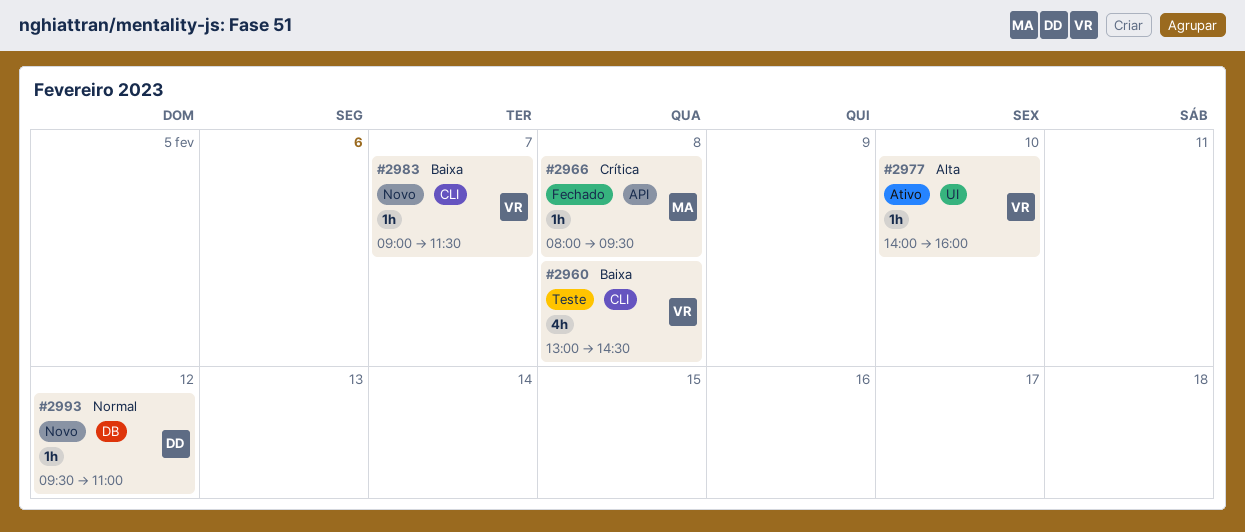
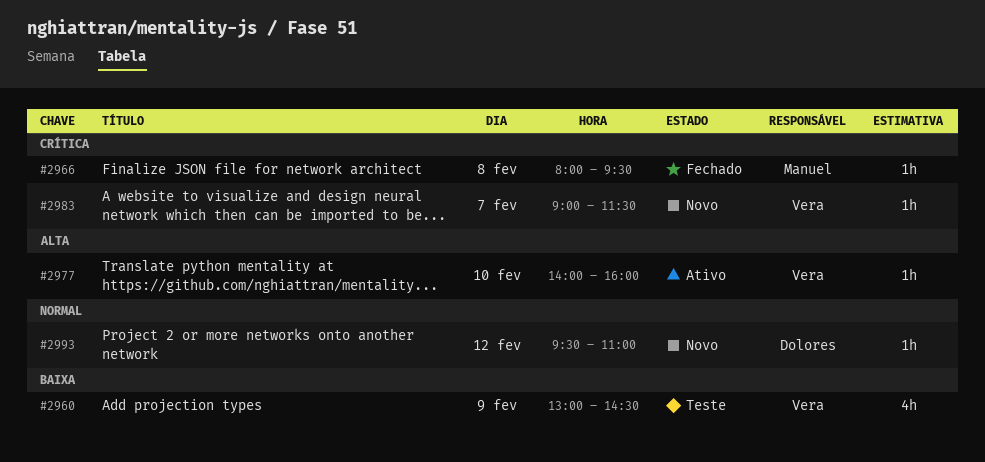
#2960, day: Feb 8 -> Feb 9
#2983, priority: Baixa -> Crítica

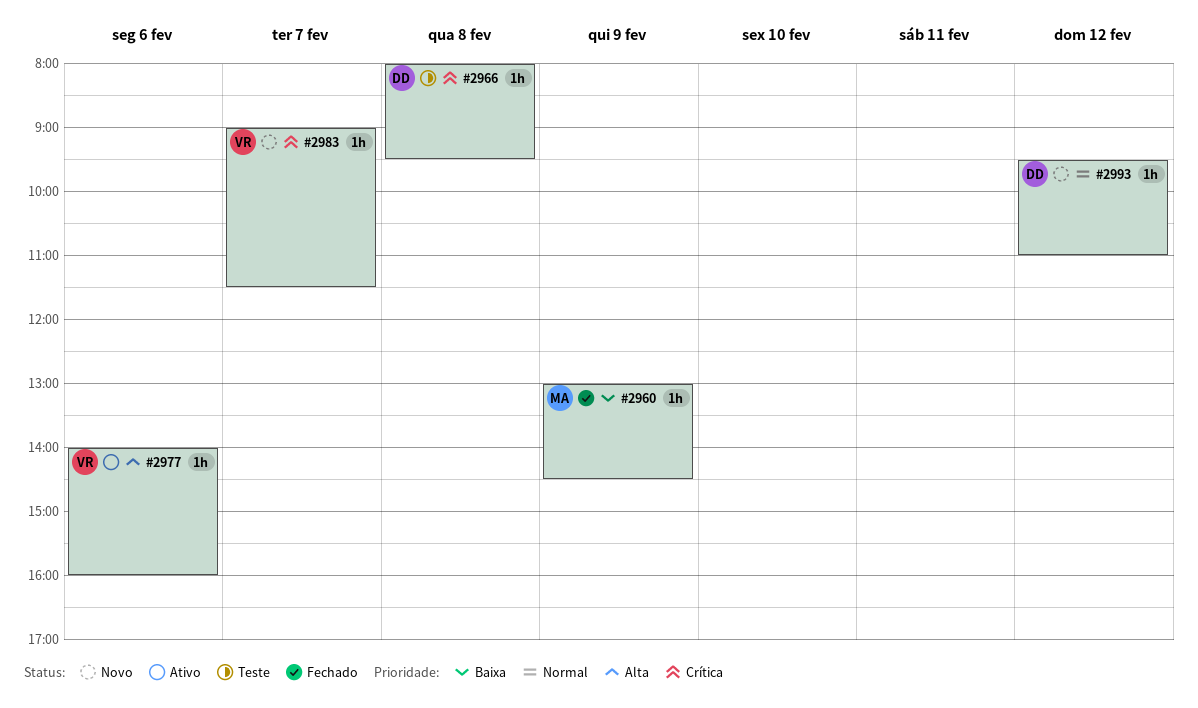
#2960, status: Teste -> Fechado
#2960, owner: Vera -> Manuel
#2960, estimate: 4h -> 1h
#2966, status: Fechado -> Teste
#2966, owner: Manuel -> Dolores
#2977, day: Feb 10 -> Feb 6

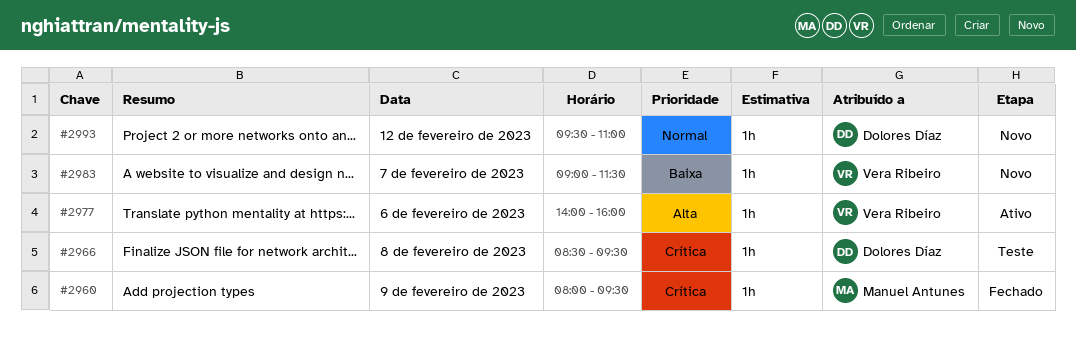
#2960, priority: Baixa -> Crítica
#2960, begins: 13:00 -> 08:00
#2960, ends: 14:30 -> 09:30
#2966, begins: 08:00 -> 08:30
#2983, priority: Crítica -> Baixa

